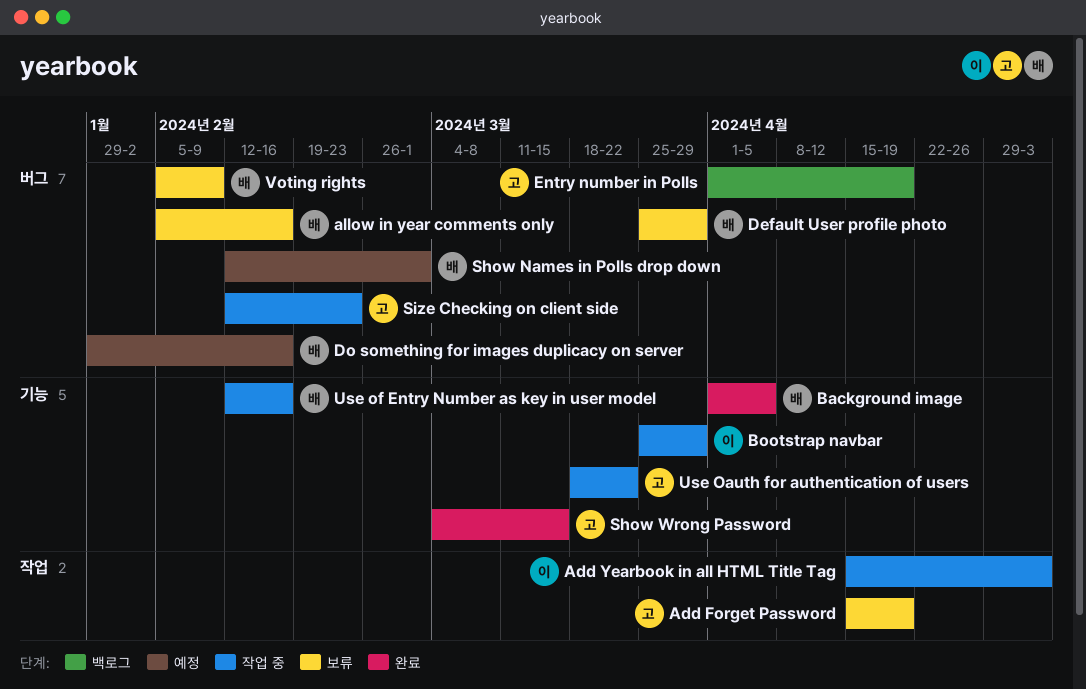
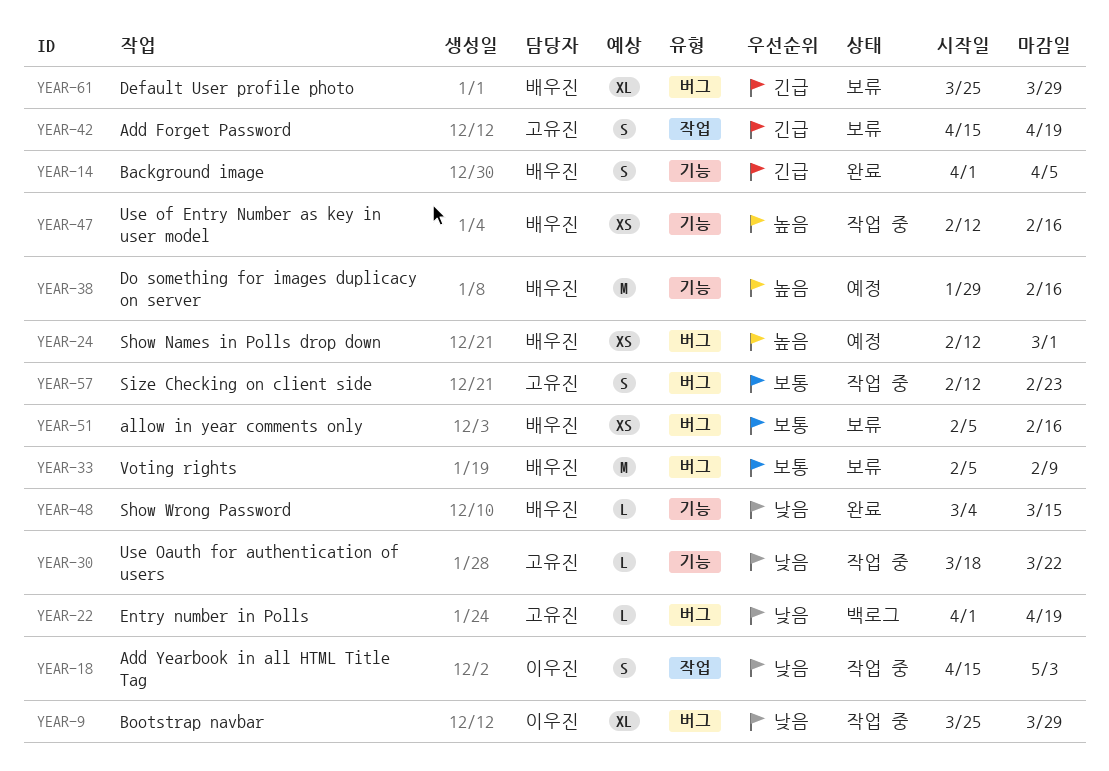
Bootstrap navbar, label: 기능 -> 버그
Do something for images duplicacy on server, label: 버그 -> 기능
Show Wrong Password, owner: 고유진 -> 배우진

